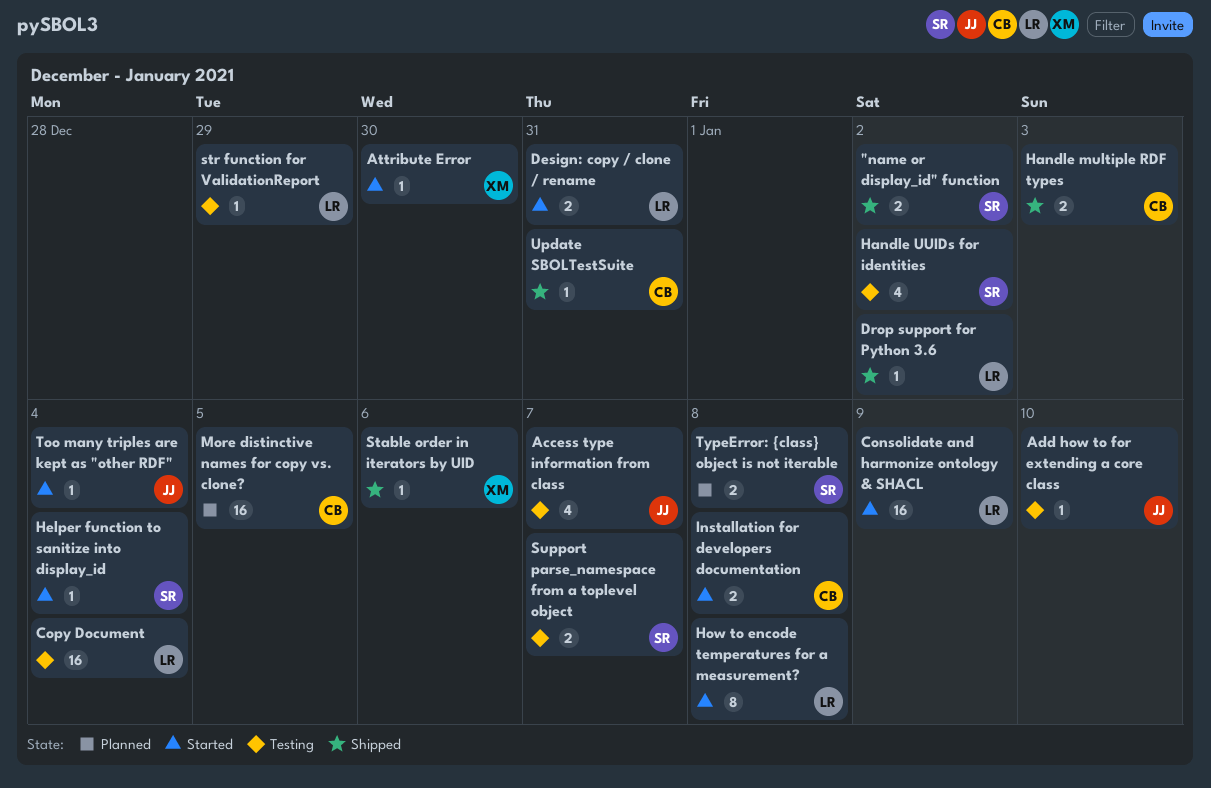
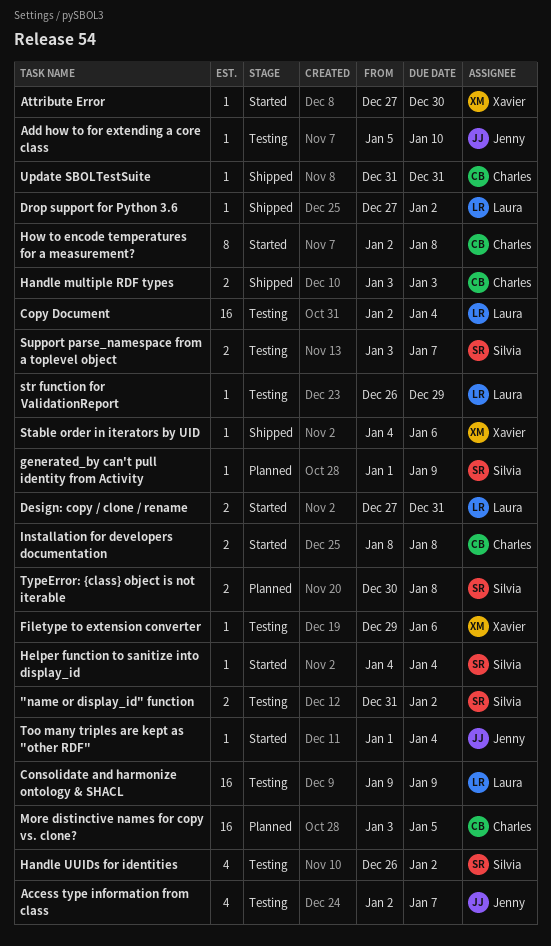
"name or display_id" function, status: Shipped -> Testing
Consolidate and harmonize ontology & SHACL, status: Started -> Testing
Filetype to extension converter: none -> present
generated_by can't pull identity from Activity: none -> present
How to encode temperatures for a measurement?, owner: Laura -> Charles

